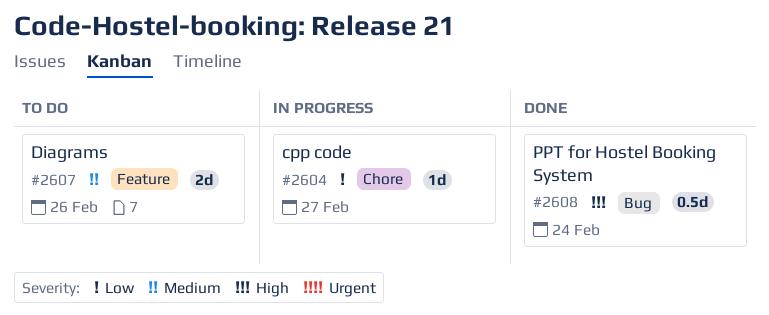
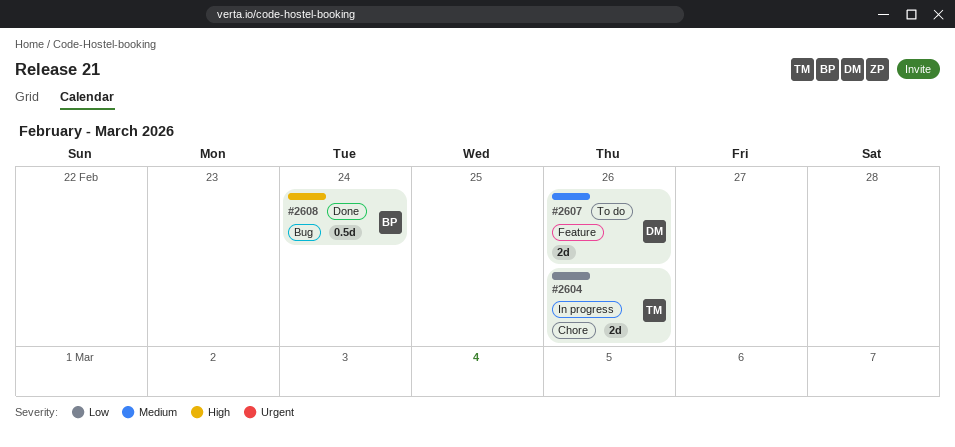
#2604, estimate: 1d -> 2d
#2604, due: Feb 27 -> Feb 26

